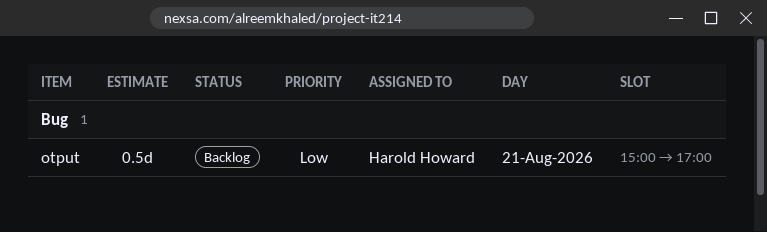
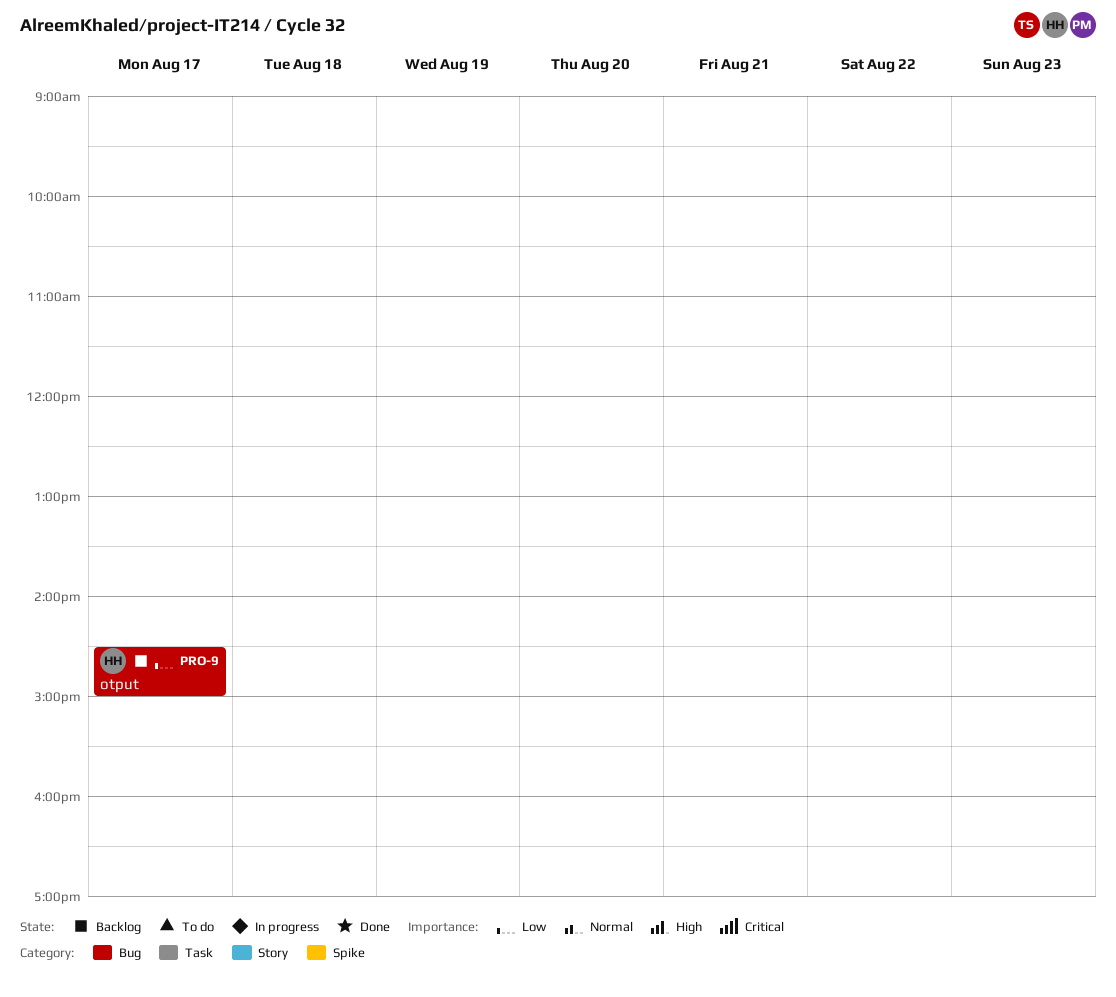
otput, day: Aug 21 -> Aug 17
otput, begins: 15:00 -> 14:30
otput, ends: 17:00 -> 15:00

